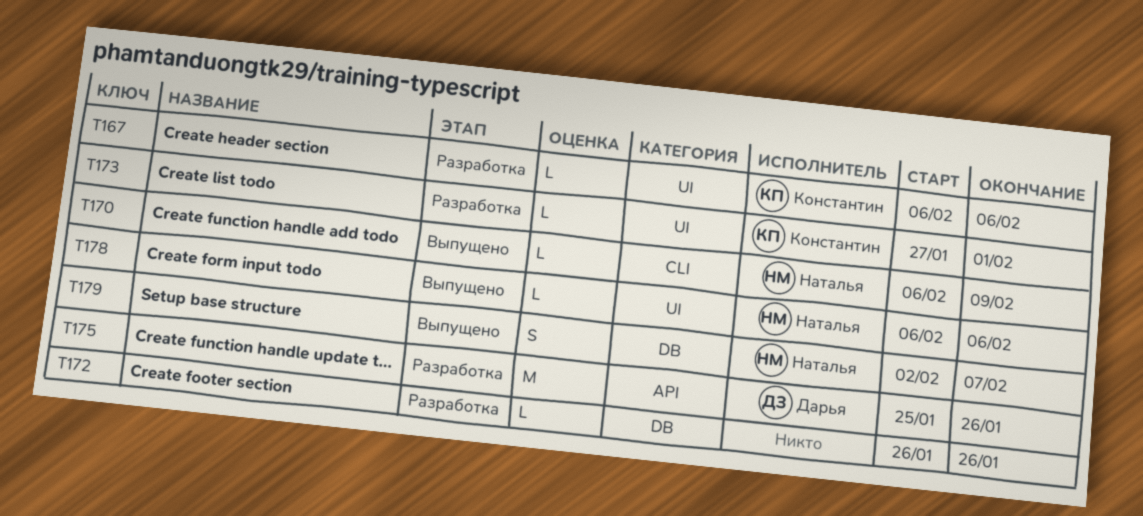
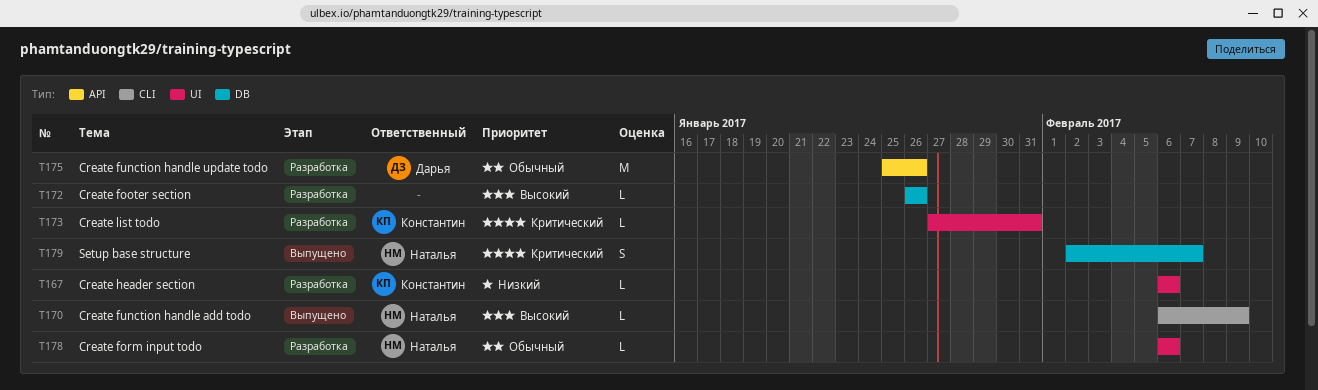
T173, due: Feb 1 -> Jan 31
T178, status: Выпущено -> Разработка

